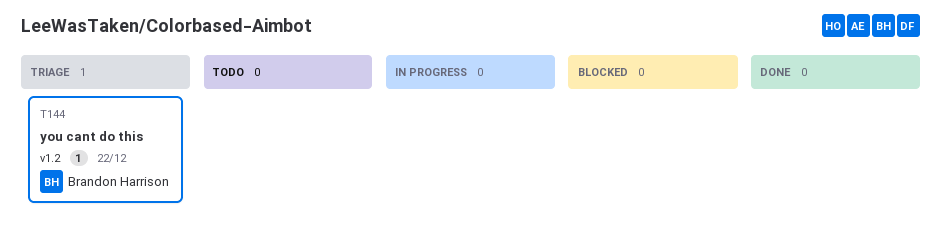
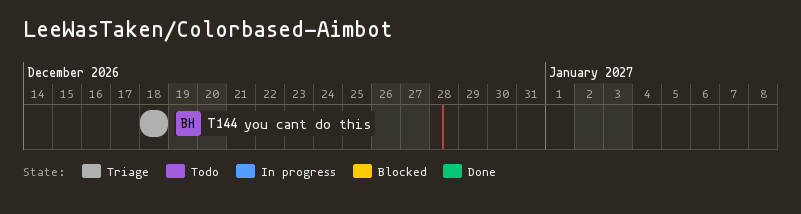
T144, due: Dec 22 -> Dec 18

